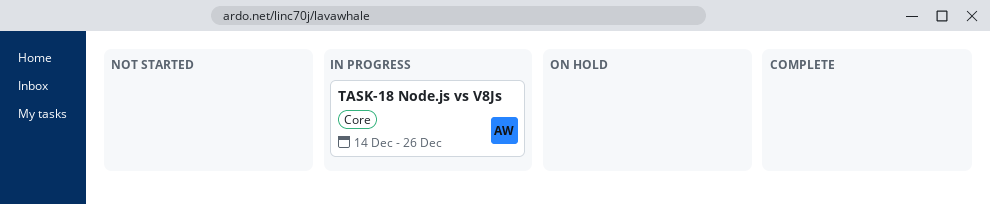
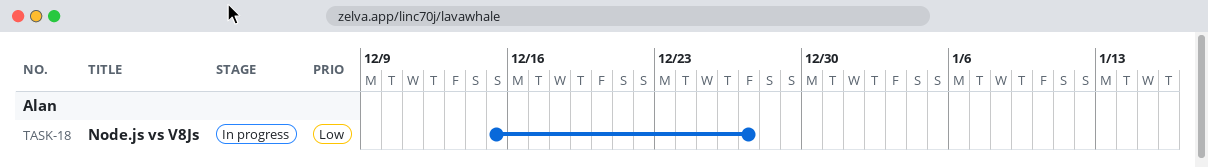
TASK-18, start: Dec 14 -> Dec 15
TASK-18, due: Dec 26 -> Dec 27

